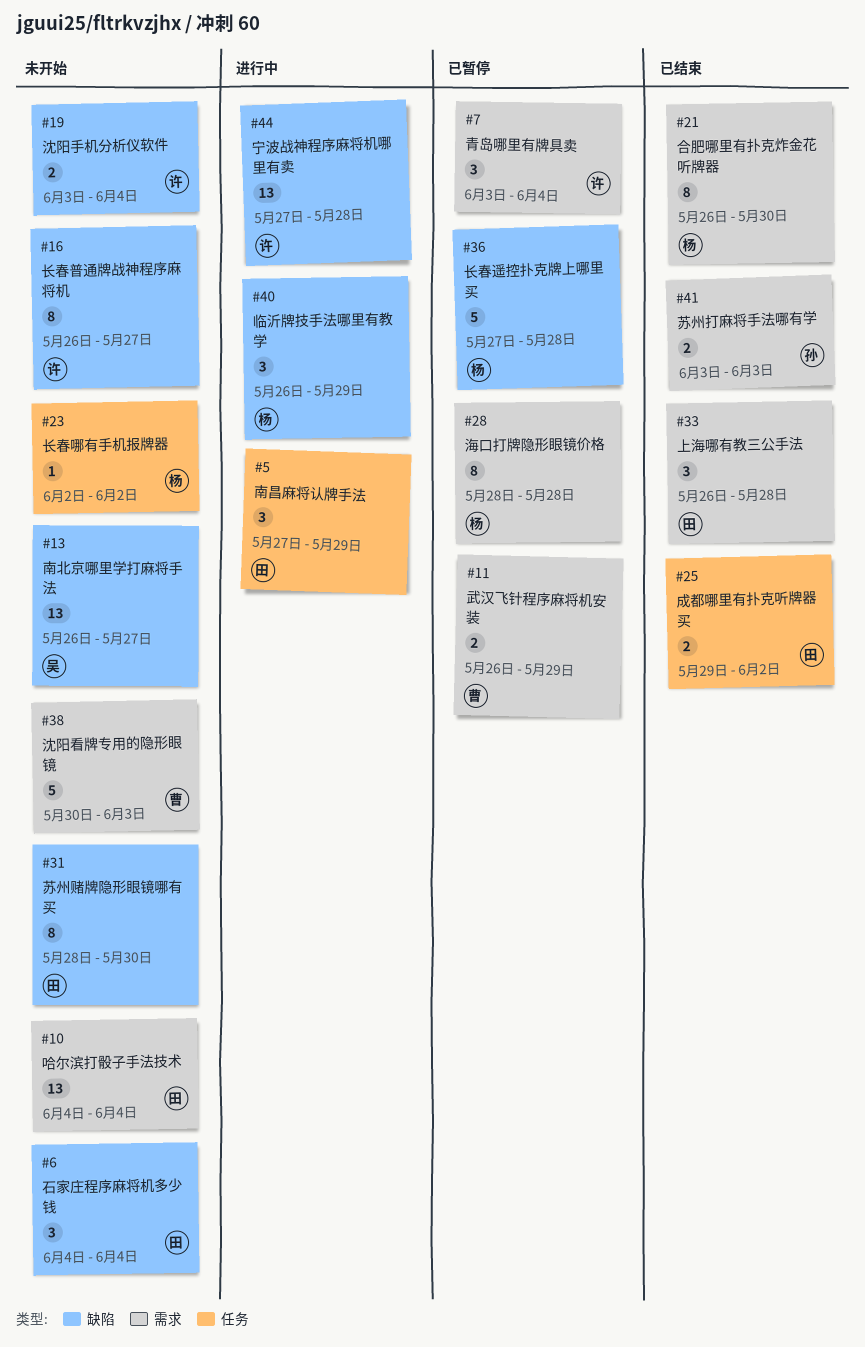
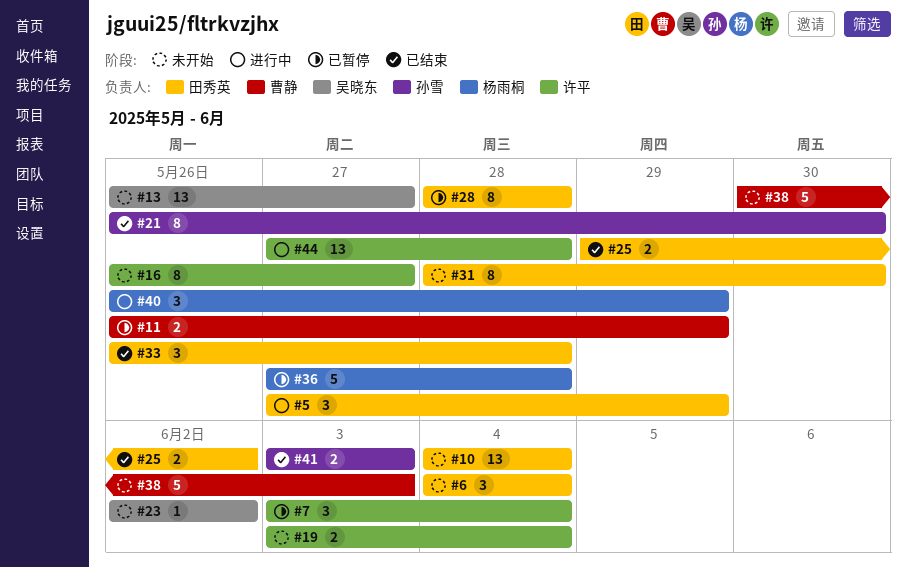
#21, owner: 杨雨桐 -> 孙雪
#23, owner: 杨雨桐 -> 吴晓东
#28, owner: 杨雨桐 -> 田秀英

